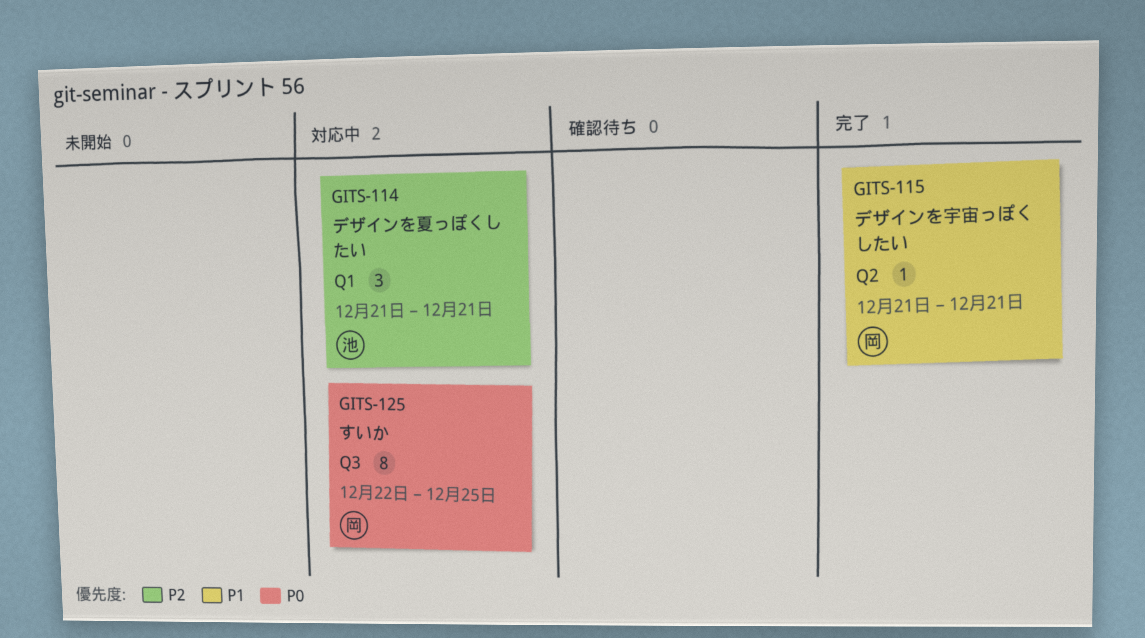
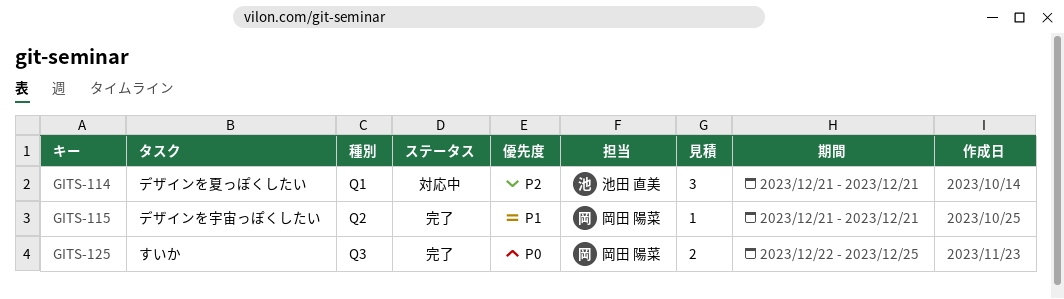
GITS-125, status: 対応中 -> 完了
GITS-125, estimate: 8 -> 2

